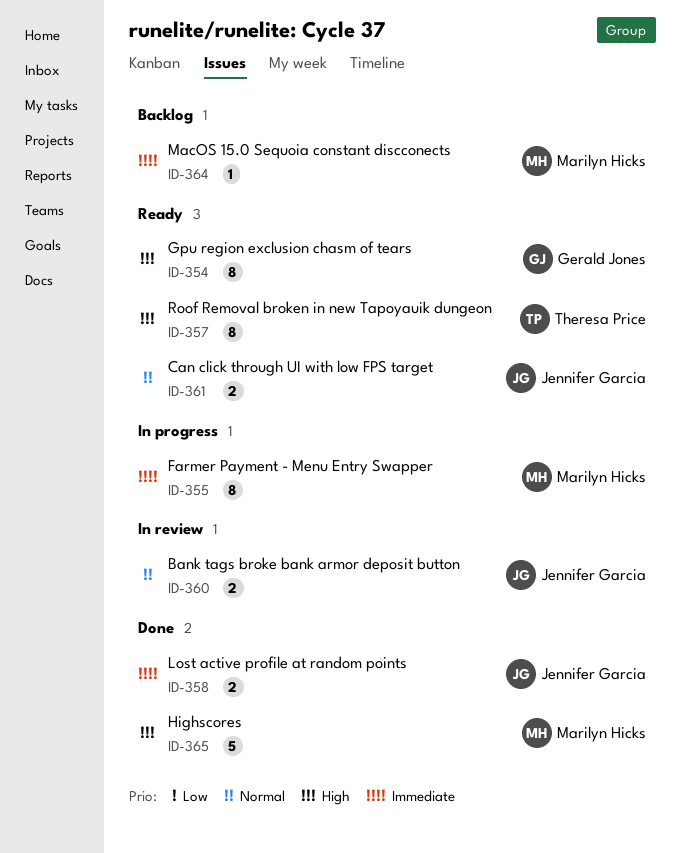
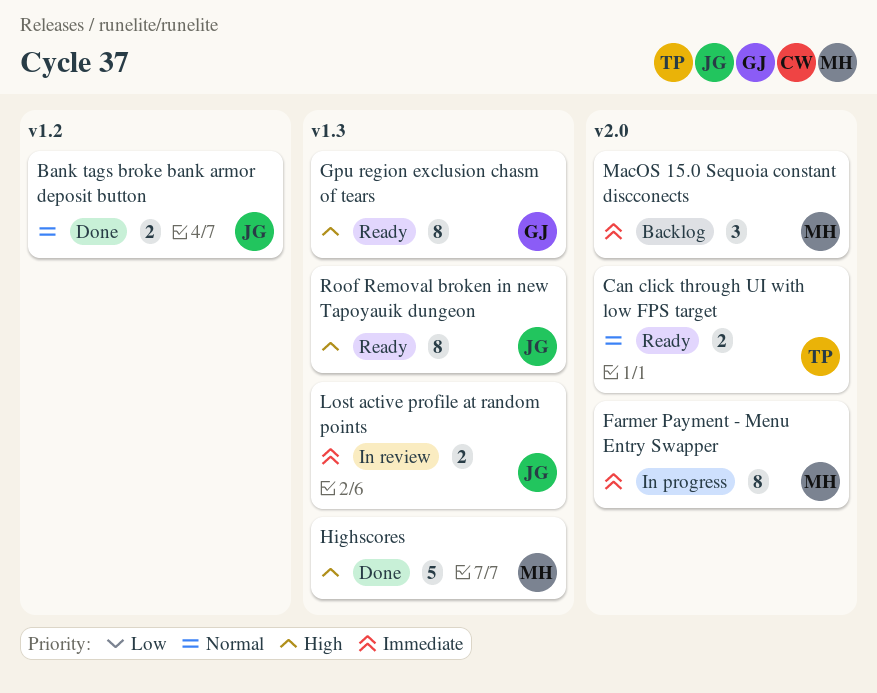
Bank tags broke bank armor deposit button, status: In review -> Done
Can click through UI with low FPS target, owner: Jennifer Garcia -> Theresa Price
Lost active profile at random points, status: Done -> In review
MacOS 15.0 Sequoia constant discconects, estimate: 1 -> 3
Roof Removal broken in new Tapoyauik dungeon, owner: Theresa Price -> Jennifer Garcia

